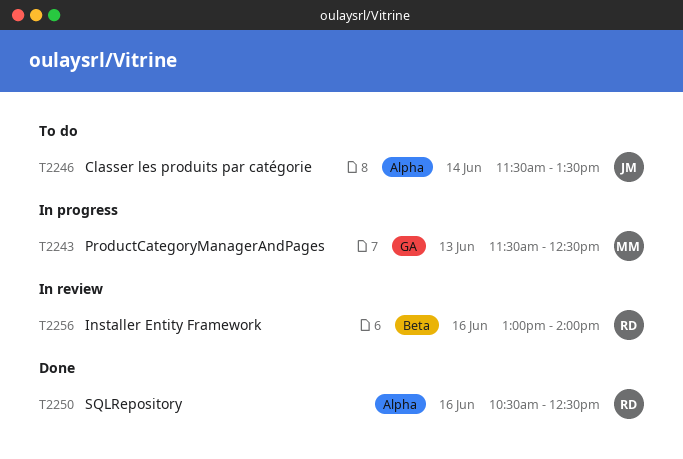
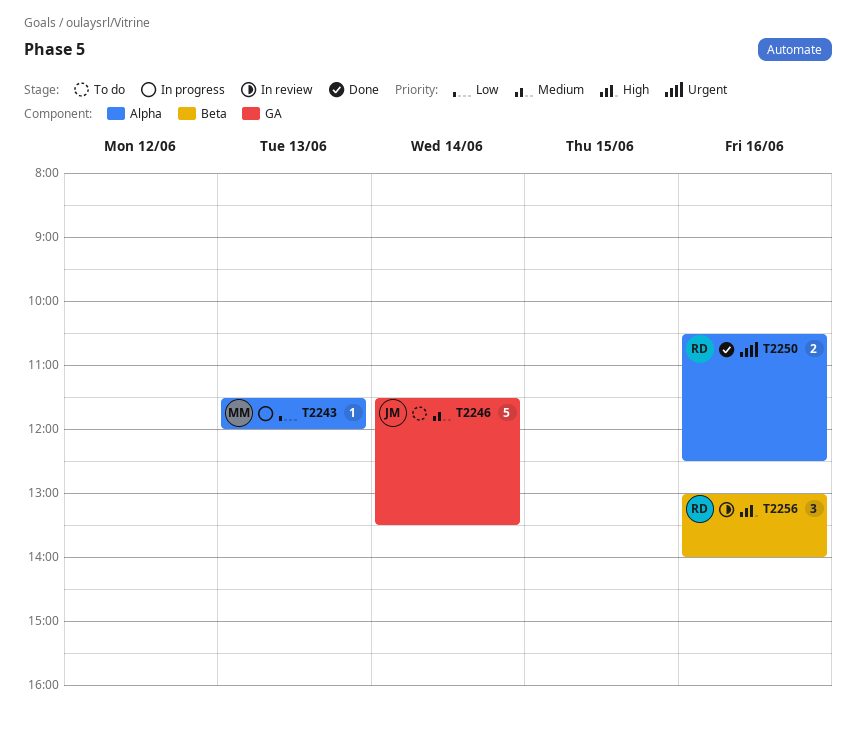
T2243, label: GA -> Alpha
T2243, ends: 12:30 -> 12:00
T2246, label: Alpha -> GA

